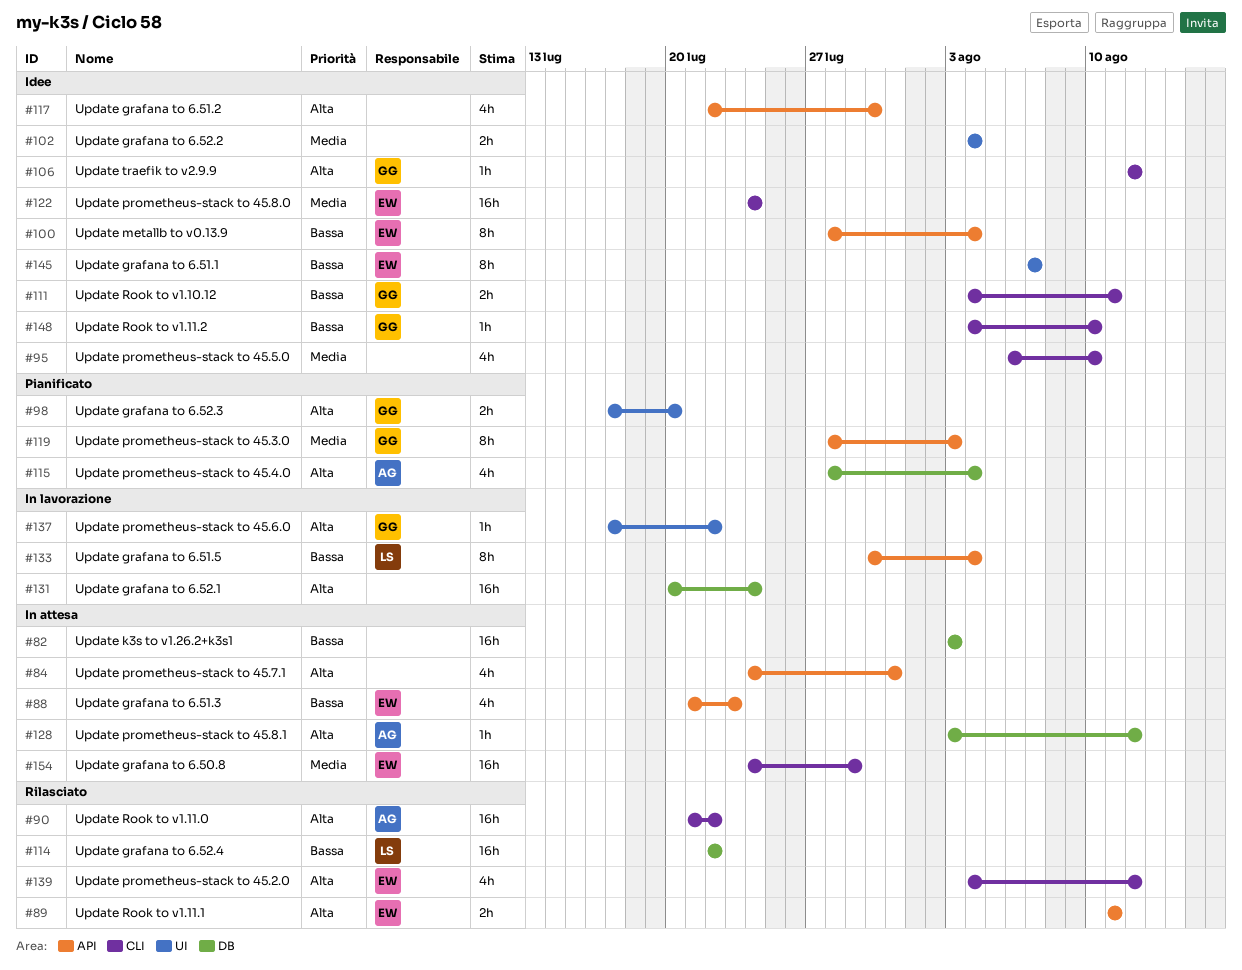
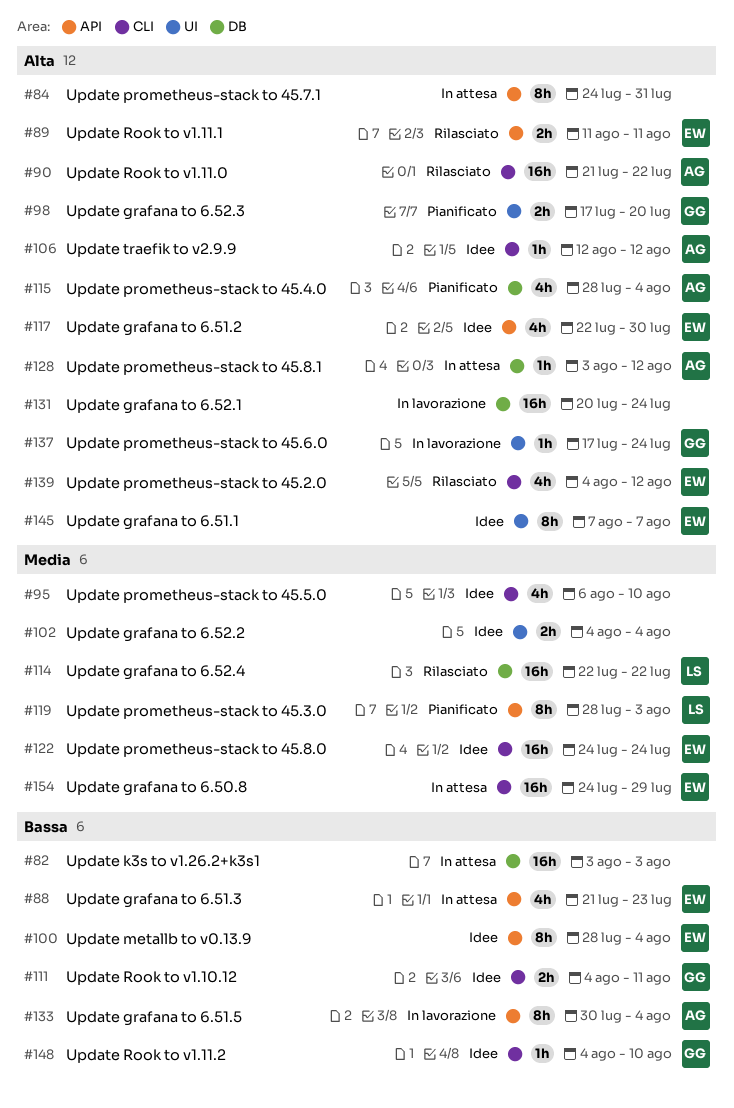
#84, estimate: 4h -> 8h
#106, owner: GG -> AG
#114, priority: Bassa -> Media
#117, owner: none -> EW
#119, owner: GG -> LS
#133, owner: LS -> AG
#137, due: Jul 22 -> Jul 24
#145, priority: Bassa -> Alta

